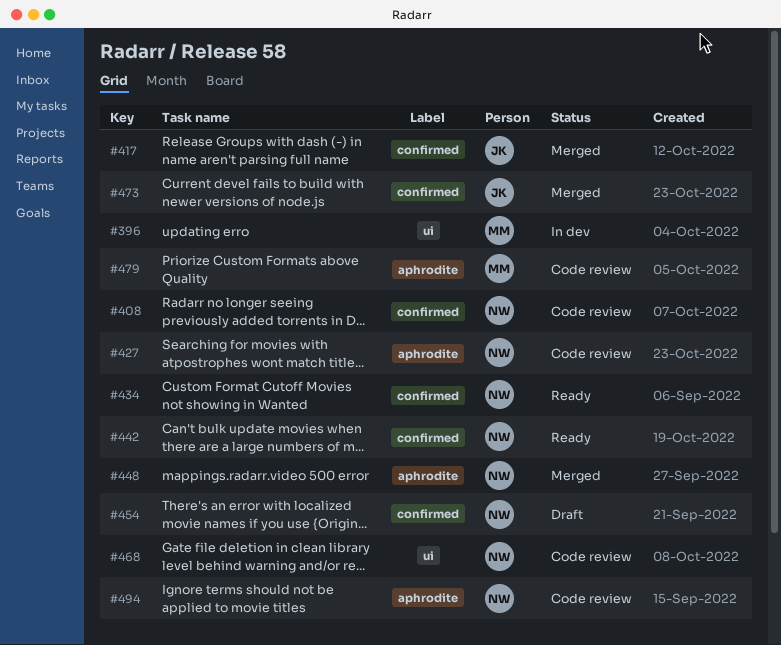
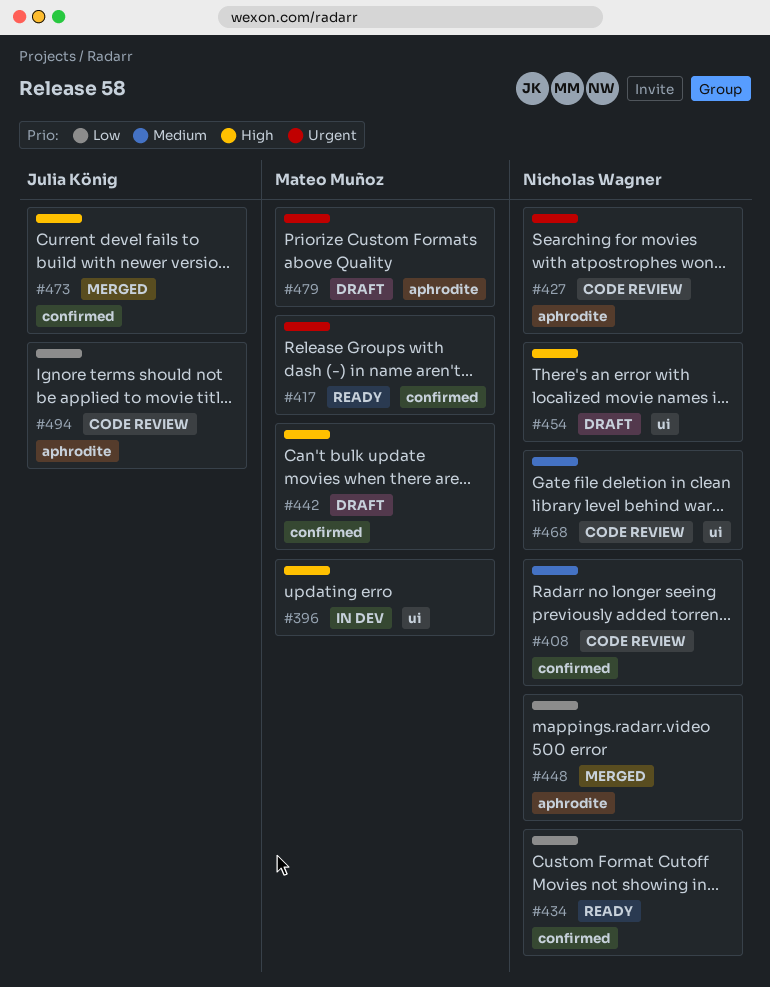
#417, status: Merged -> Ready
#417, owner: Julia König -> Mateo Muñoz
#442, status: Ready -> Draft
#442, owner: Nicholas Wagner -> Mateo Muñoz
#454, label: confirmed -> ui
#479, status: Code review -> Draft
#494, owner: Nicholas Wagner -> Julia König

